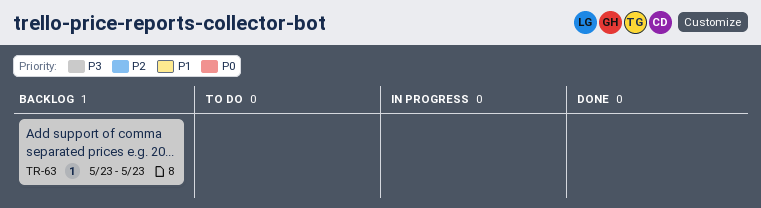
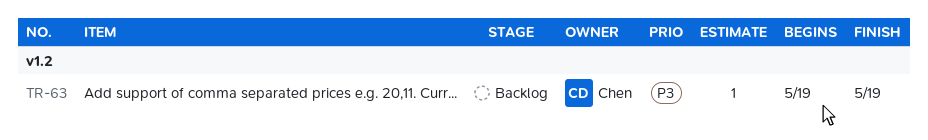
TR-63, start: May 23 -> May 19
TR-63, due: May 23 -> May 19

